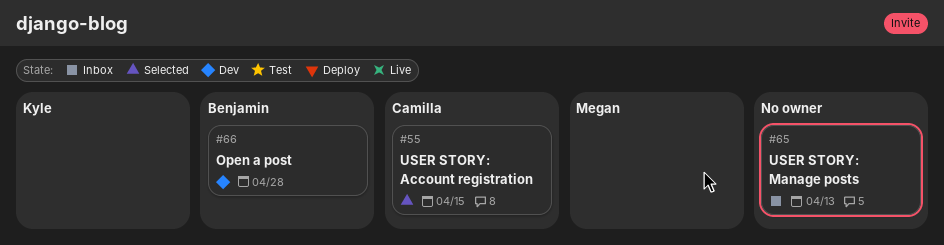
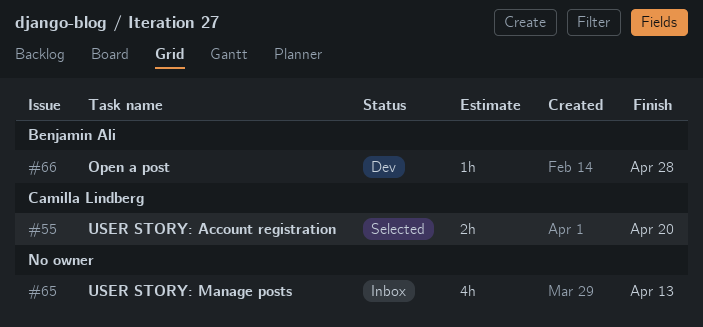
#55, due: Apr 15 -> Apr 20

